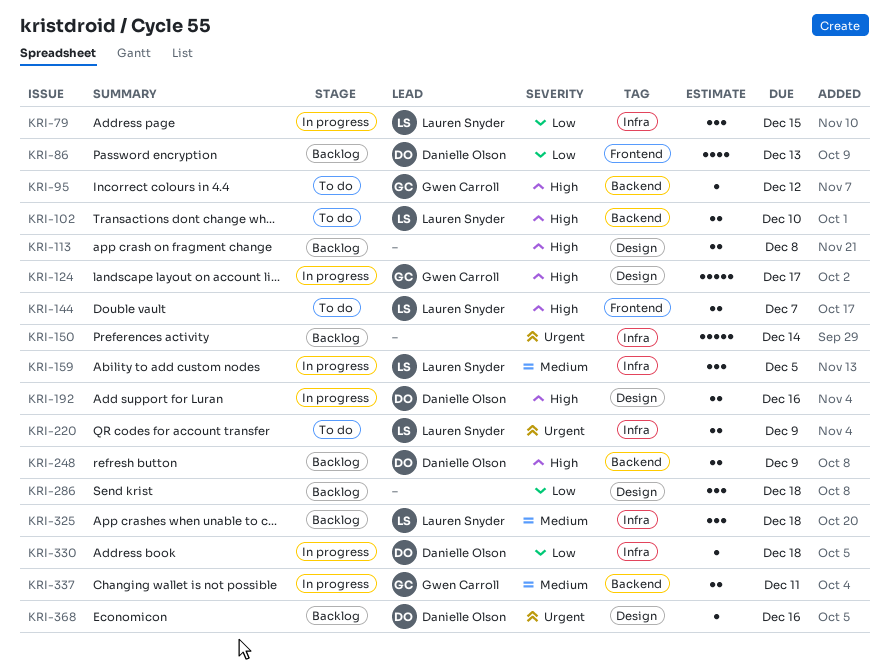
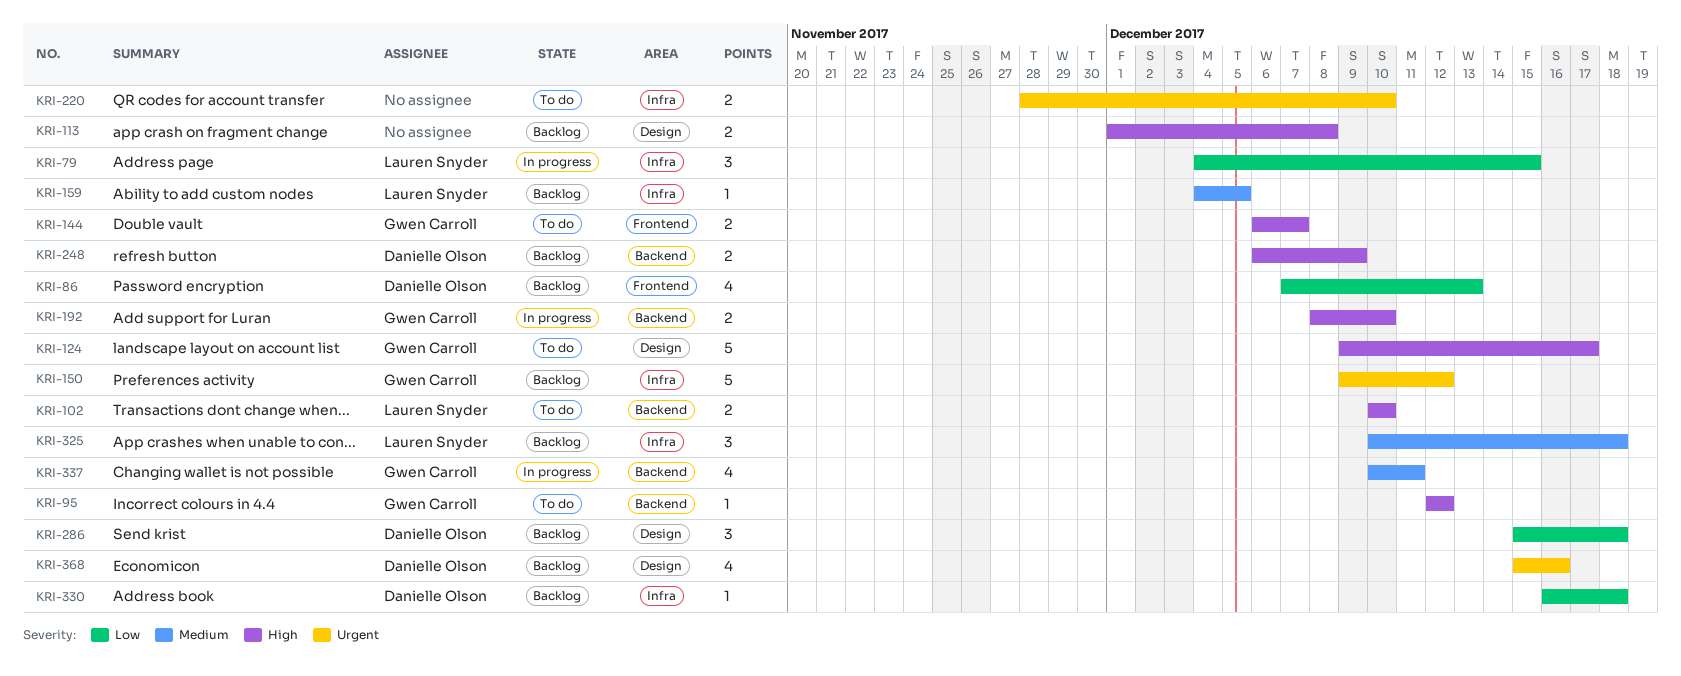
KRI-124, status: In progress -> To do
KRI-144, owner: Lauren Snyder -> Gwen Carroll
KRI-150, owner: none -> Gwen Carroll
KRI-150, due: Dec 14 -> Dec 12
KRI-159, status: In progress -> Backlog
KRI-159, estimate: 3 -> 1
KRI-192, owner: Danielle Olson -> Gwen Carroll
KRI-192, label: Design -> Backend
KRI-192, due: Dec 16 -> Dec 10
KRI-220, owner: Lauren Snyder -> none
KRI-220, due: Dec 9 -> Dec 10
KRI-286, owner: none -> Danielle Olson
KRI-330, status: In progress -> Backlog
KRI-337, estimate: 2 -> 4
KRI-368, estimate: 1 -> 4

